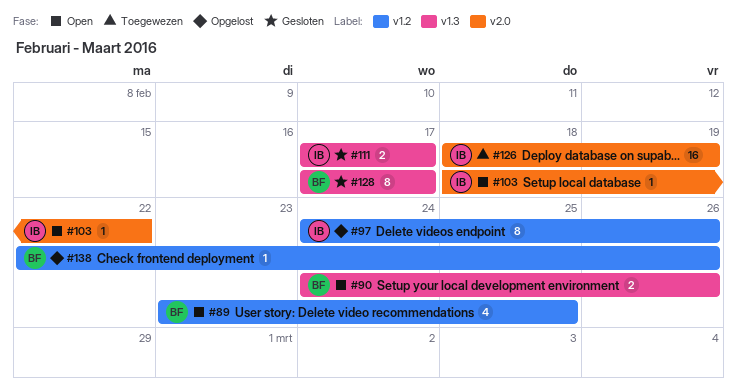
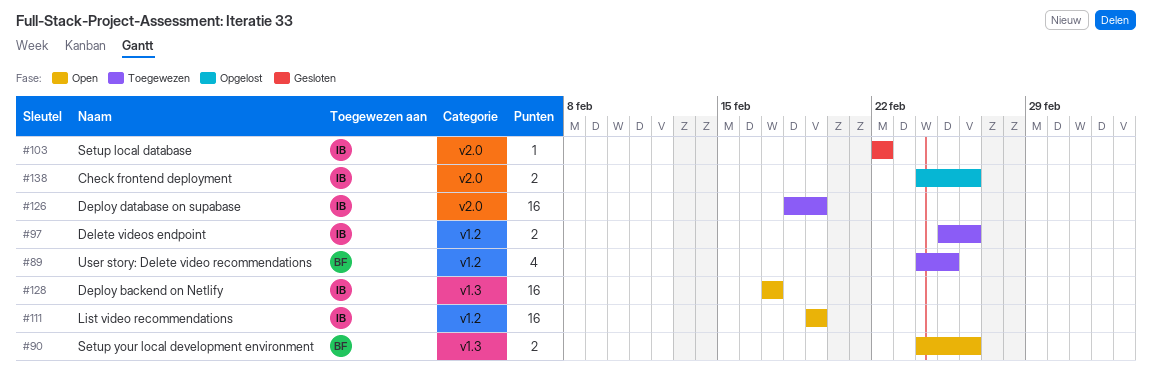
#89, status: Open -> Toegewezen
#89, start: Feb 23 -> Feb 24
#97, status: Opgelost -> Toegewezen
#97, estimate: 8 -> 2
#97, start: Feb 24 -> Feb 25
#103, status: Open -> Gesloten
#103, start: Feb 18 -> Feb 22
#111, status: Gesloten -> Open
#111, label: v1.3 -> v1.2
#111, estimate: 2 -> 16
#111, start: Feb 17 -> Feb 19
#111, due: Feb 17 -> Feb 19
#128, status: Gesloten -> Open
#128, owner: BF -> IB
#128, estimate: 8 -> 16
#138, owner: BF -> IB
#138, label: v1.2 -> v2.0
#138, estimate: 1 -> 2
#138, start: Feb 22 -> Feb 24

